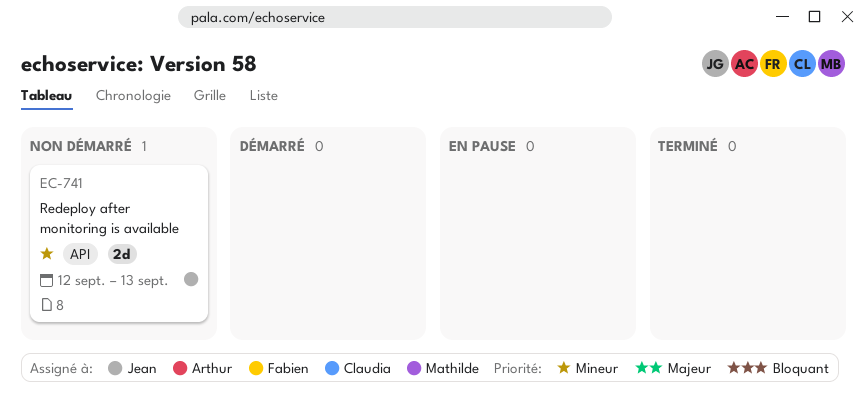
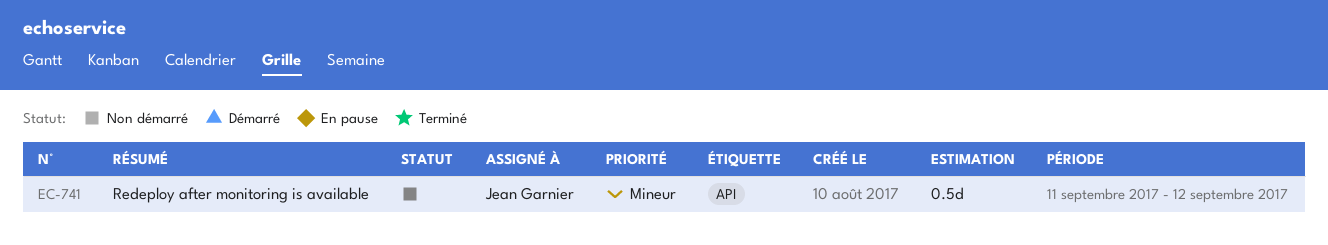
EC-741, estimate: 2d -> 0.5d
EC-741, start: Sep 12 -> Sep 11
EC-741, due: Sep 13 -> Sep 12

